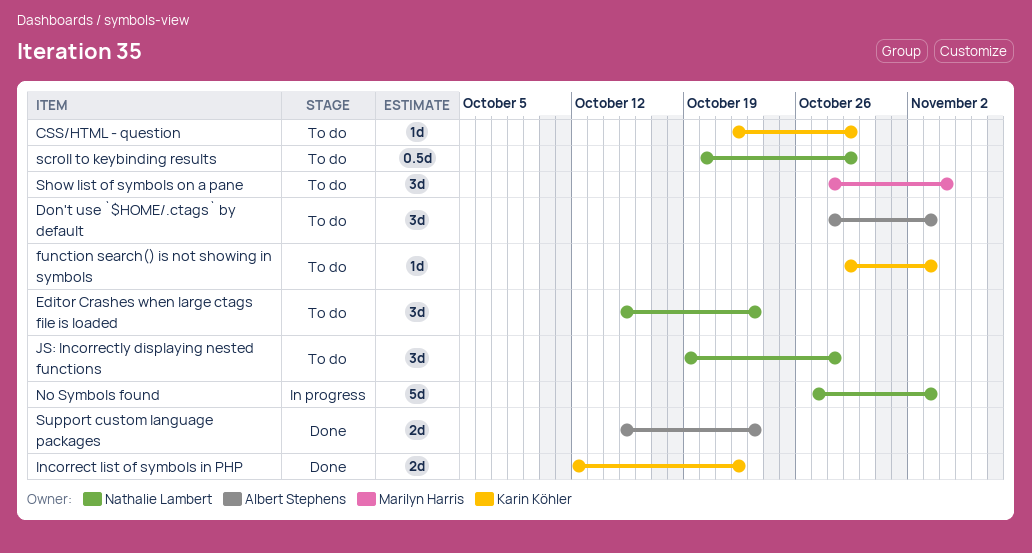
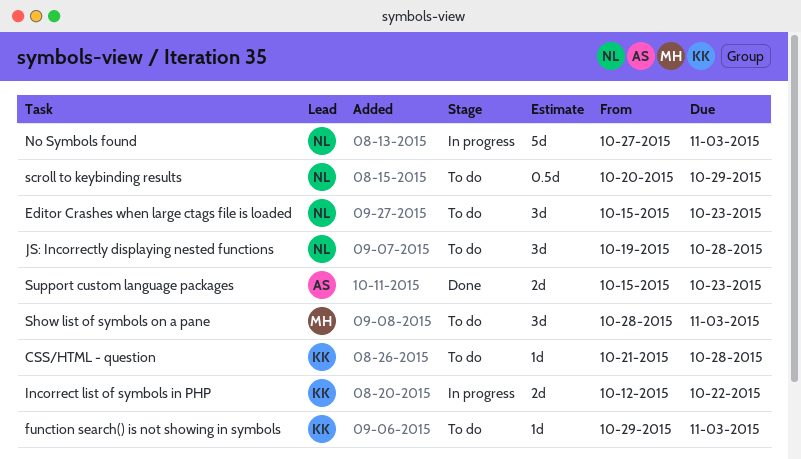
CSS/HTML - question, start: Oct 22 -> Oct 21
CSS/HTML - question, due: Oct 29 -> Oct 28
Don't use `$HOME/.ctags` by default: present -> none
Incorrect list of symbols in PHP, status: Done -> In progress
Show list of symbols on a pane, due: Nov 4 -> Nov 3

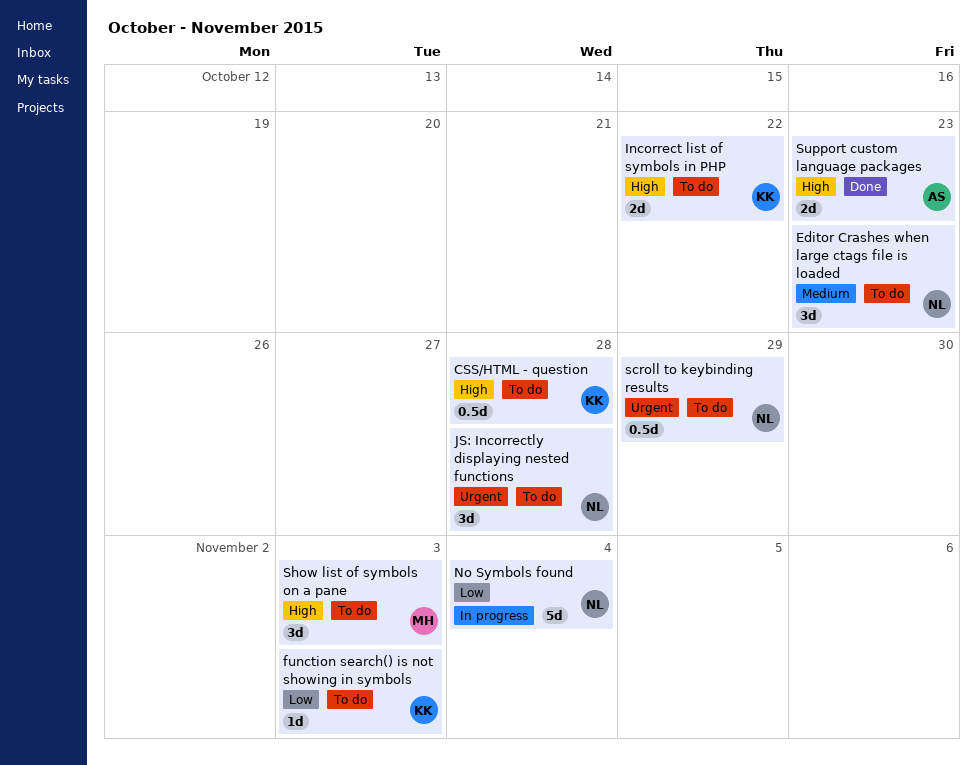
CSS/HTML - question, estimate: 1d -> 0.5d
Incorrect list of symbols in PHP, status: In progress -> To do
No Symbols found, due: Nov 3 -> Nov 4

